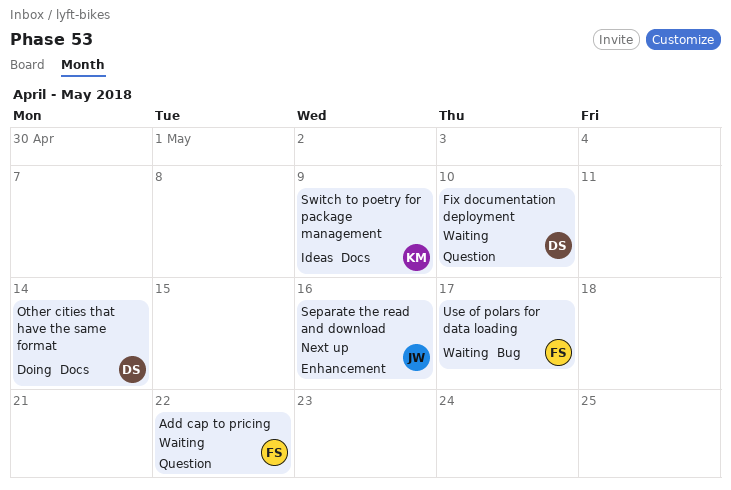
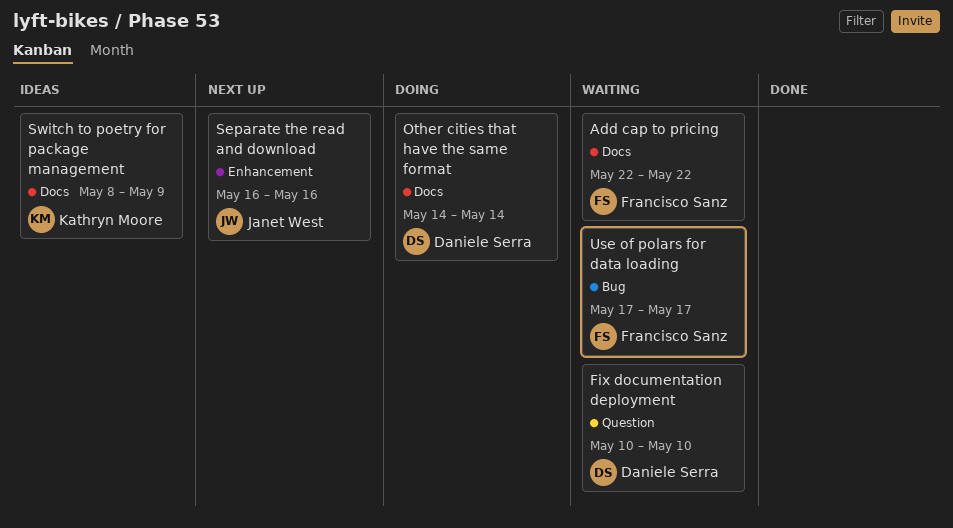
Add cap to pricing, label: Question -> Docs

